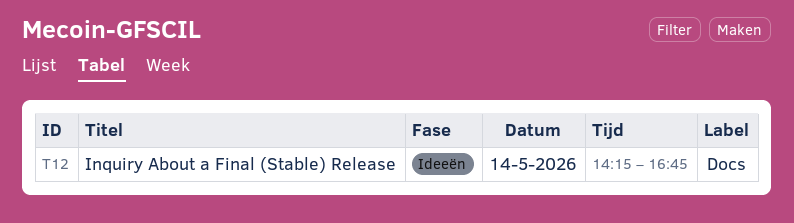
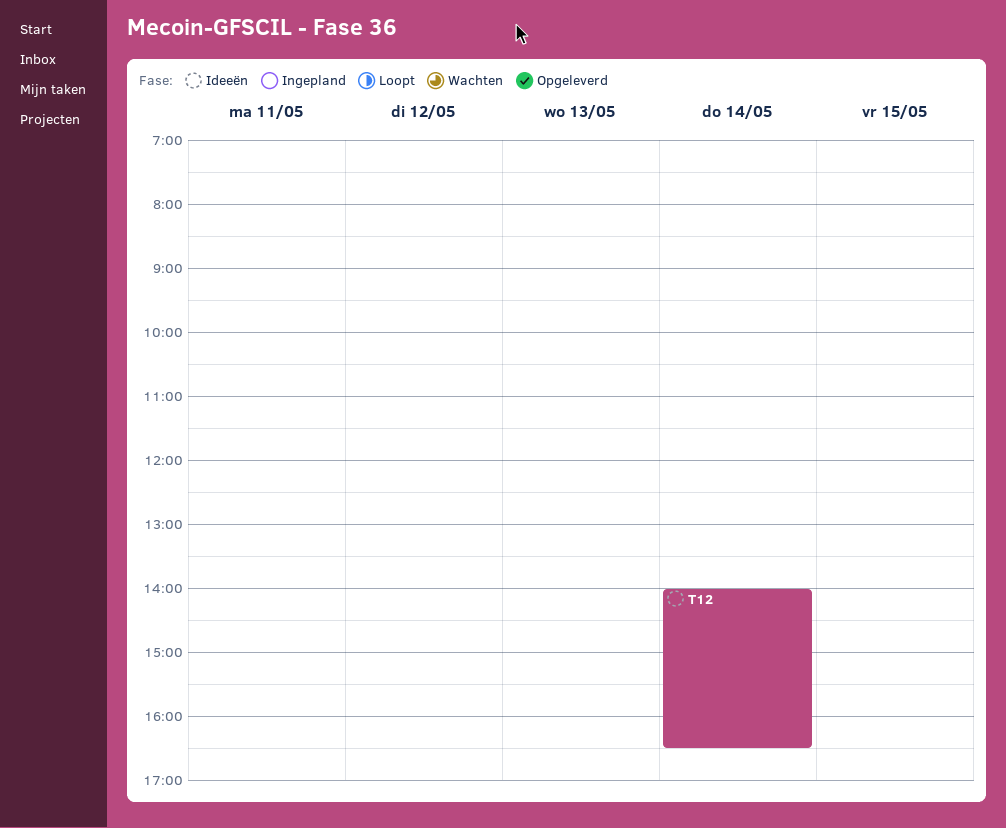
T12, begins: 14:15 -> 14:00
T12, ends: 16:45 -> 16:30

